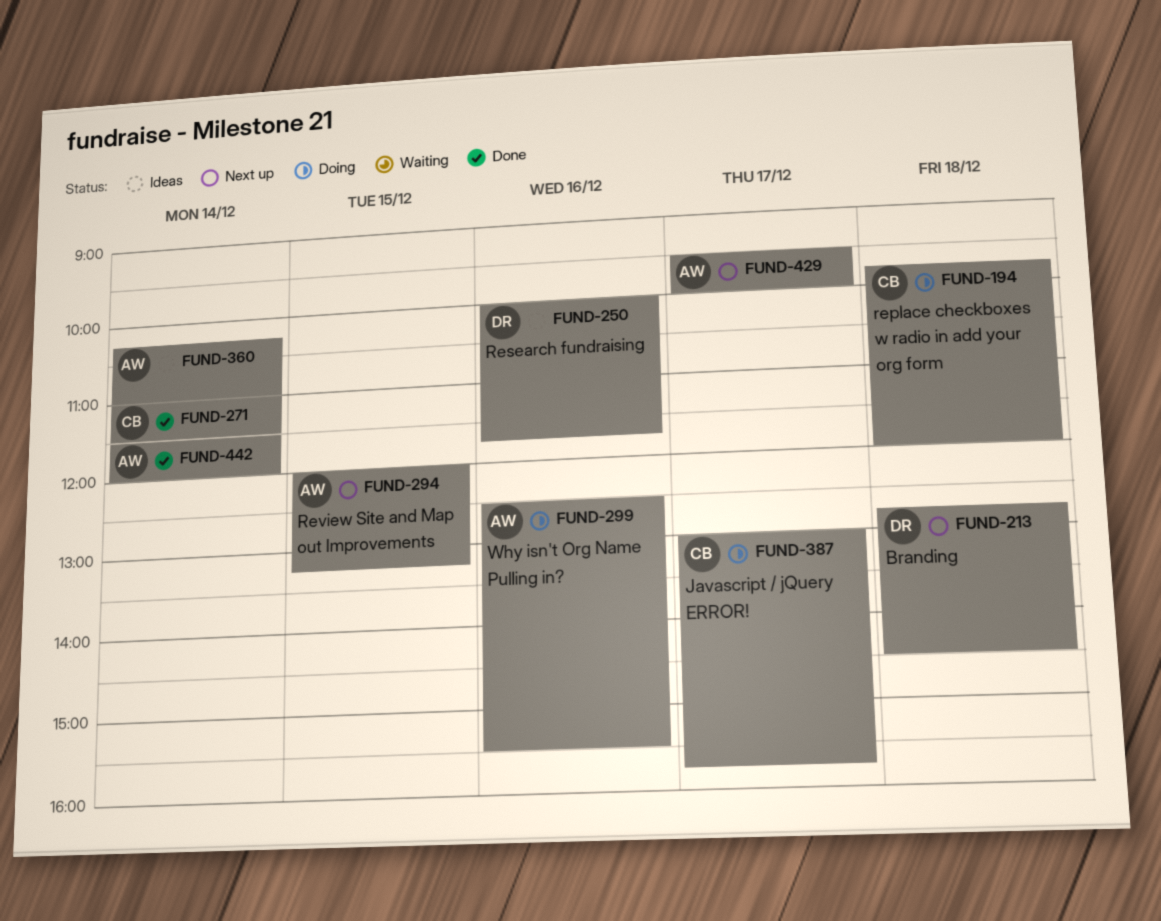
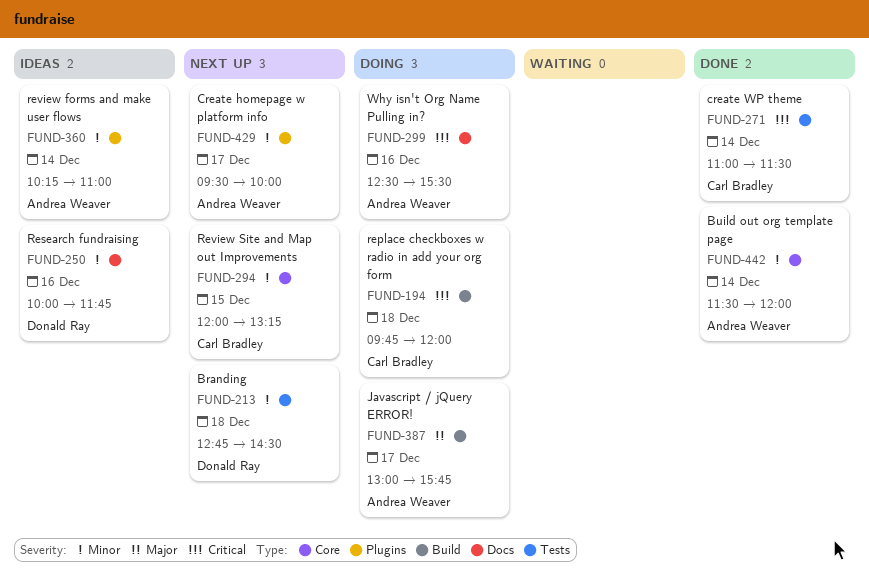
FUND-294, owner: Andrea Weaver -> Carl Bradley
FUND-387, owner: Carl Bradley -> Andrea Weaver

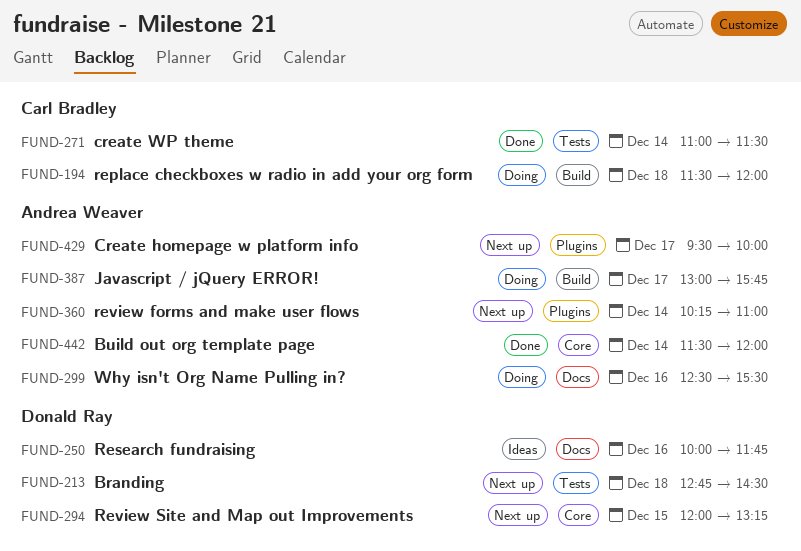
FUND-194, begins: 09:45 -> 11:30
FUND-294, owner: Carl Bradley -> Donald Ray
FUND-360, status: Ideas -> Next up

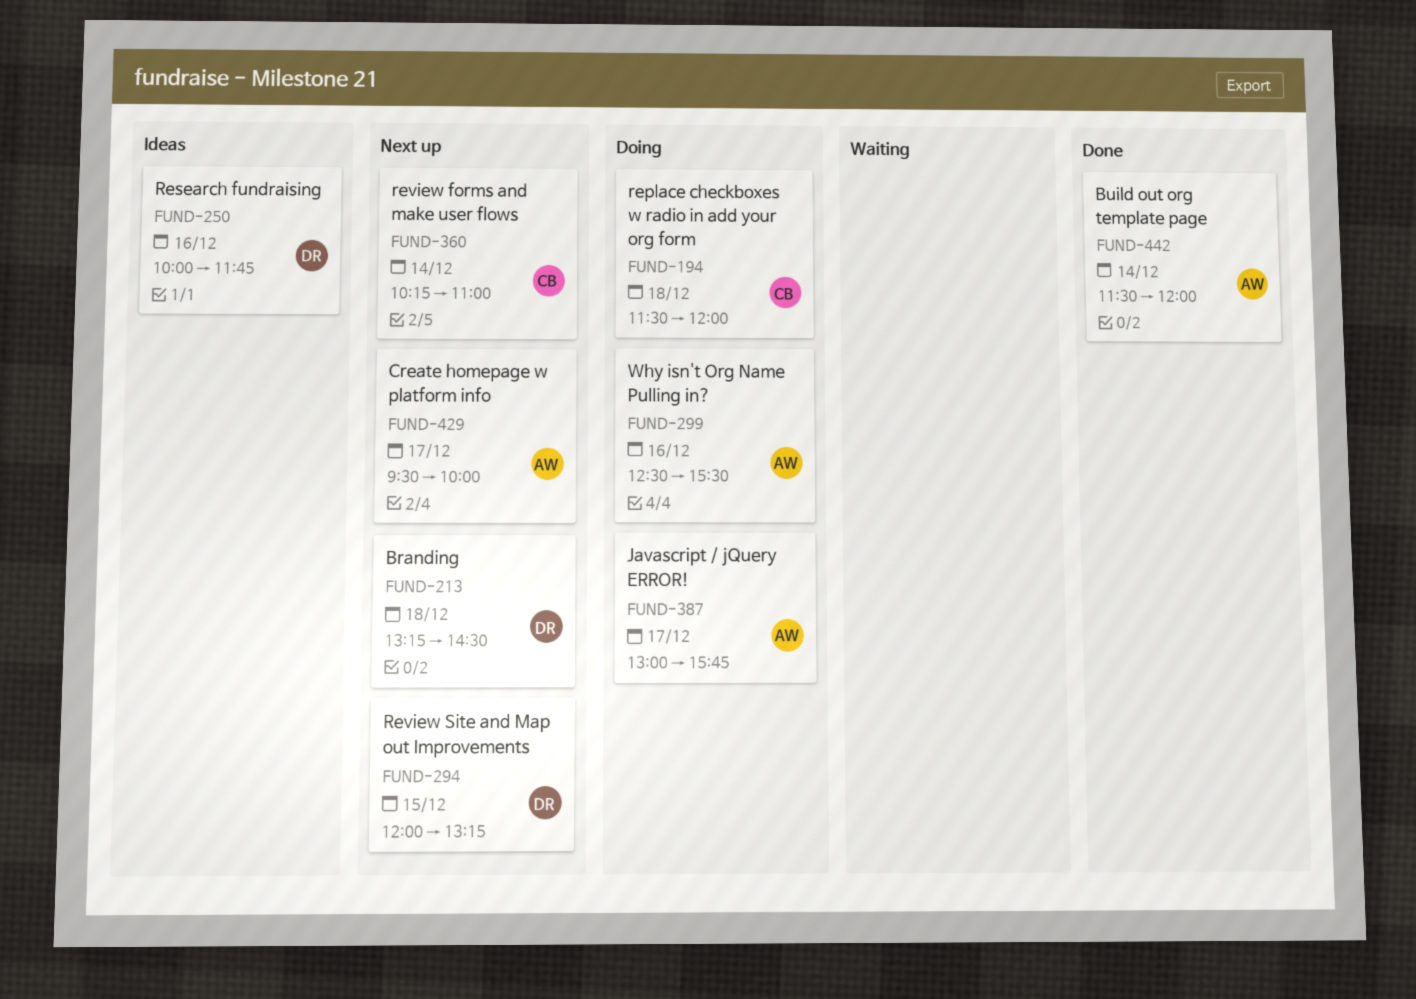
FUND-213, begins: 12:45 -> 13:15
FUND-271: present -> none
FUND-360, owner: Andrea Weaver -> Carl Bradley

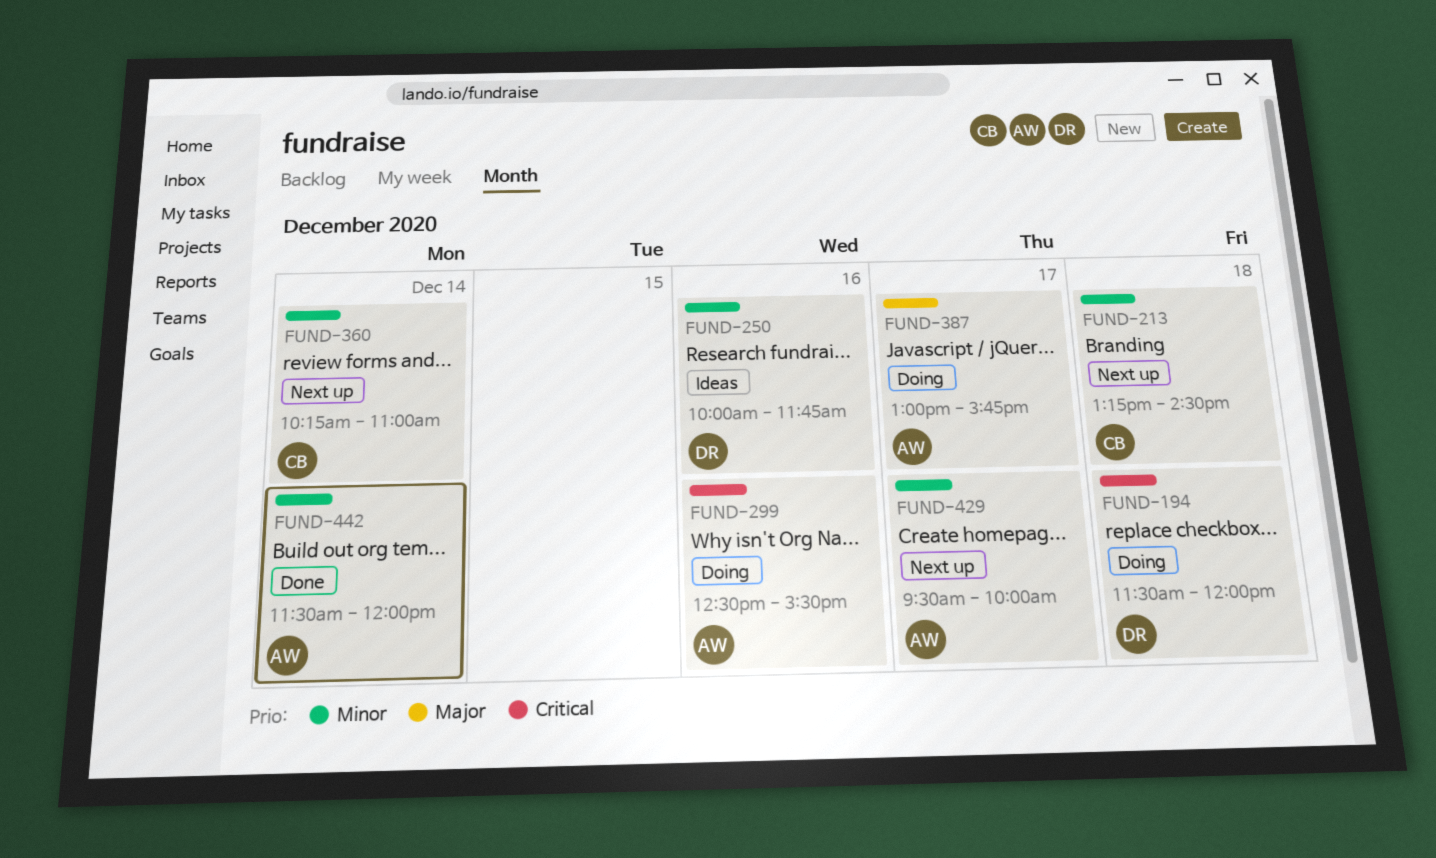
FUND-194, owner: CB -> DR
FUND-213, owner: DR -> CB
FUND-294: present -> none

